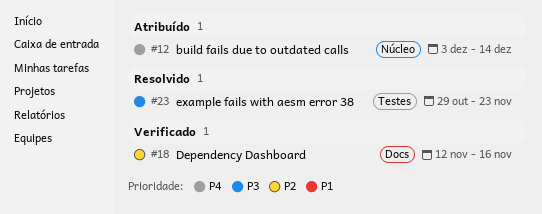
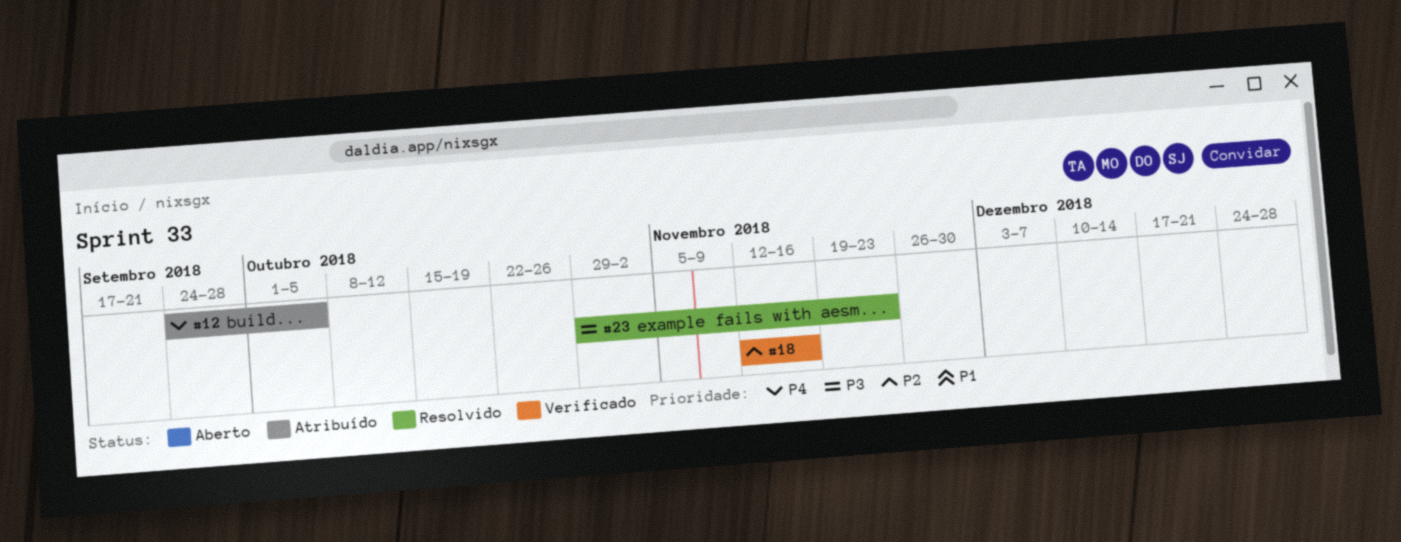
#12, start: Dec 3 -> Sep 24
#12, due: Dec 14 -> Oct 5

